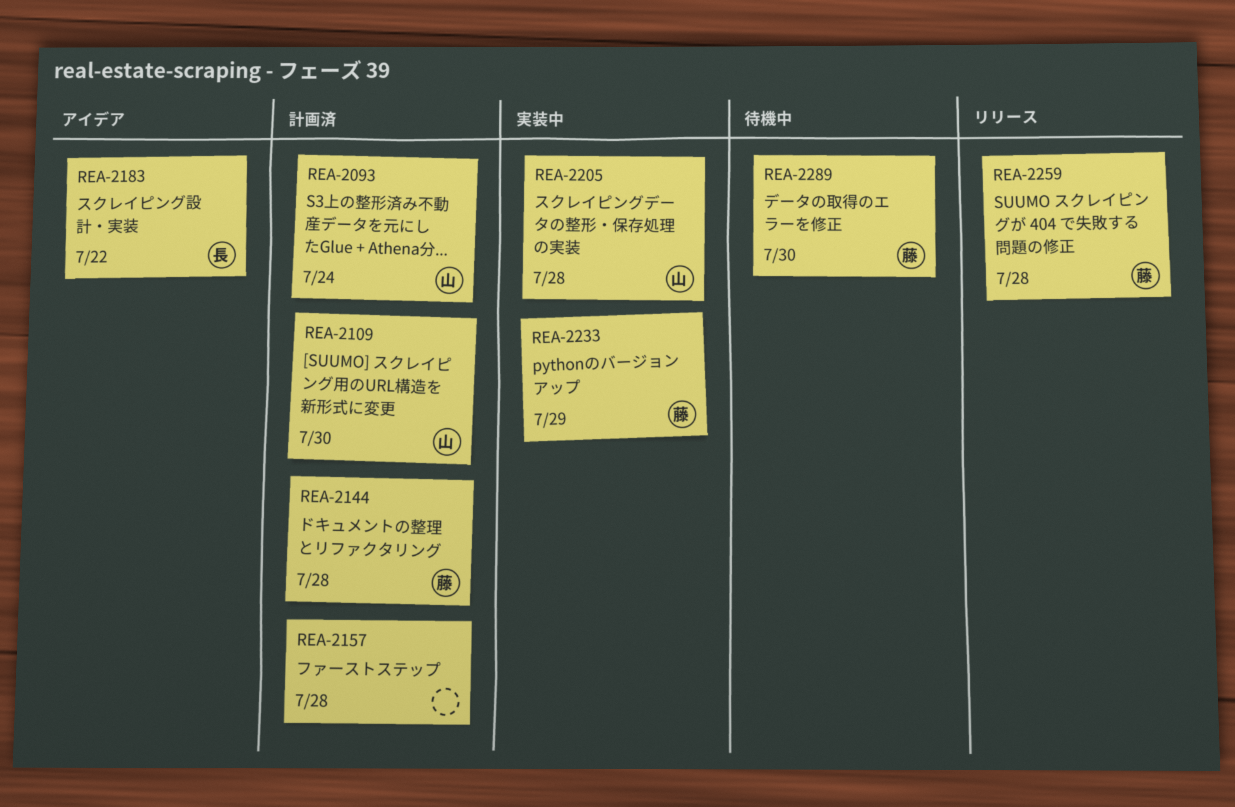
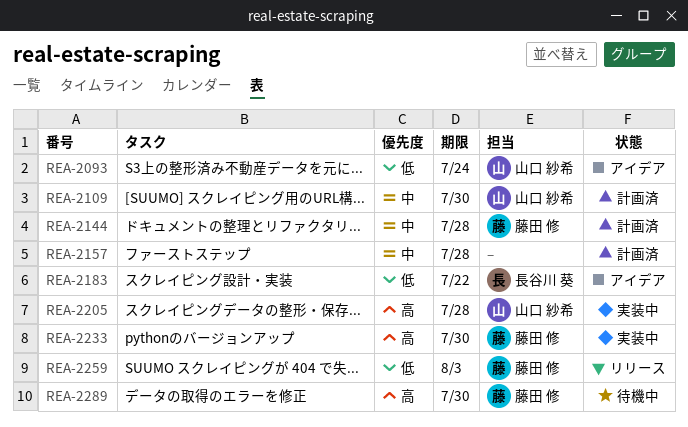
REA-2093, status: 計画済 -> アイデア
REA-2233, due: Jul 29 -> Jul 30
REA-2259, due: Jul 28 -> Aug 3

